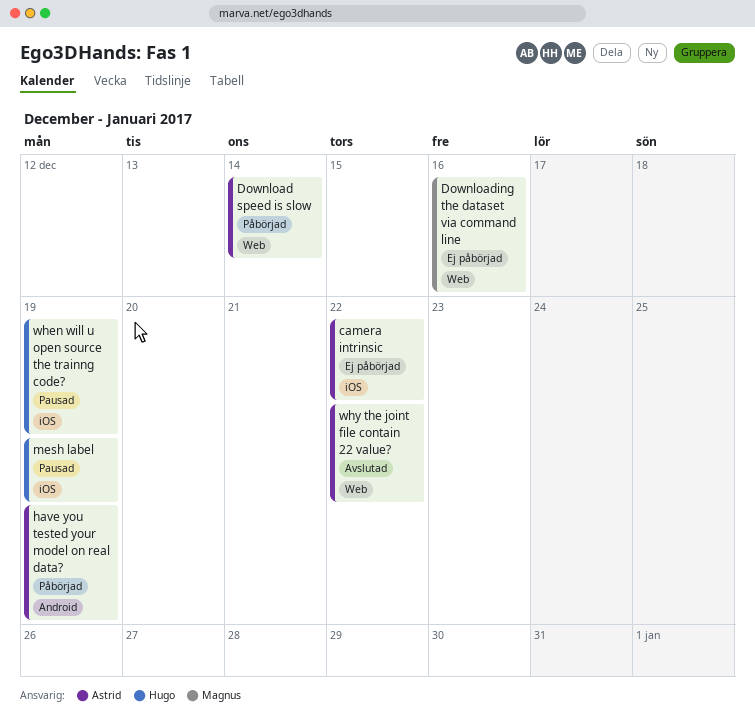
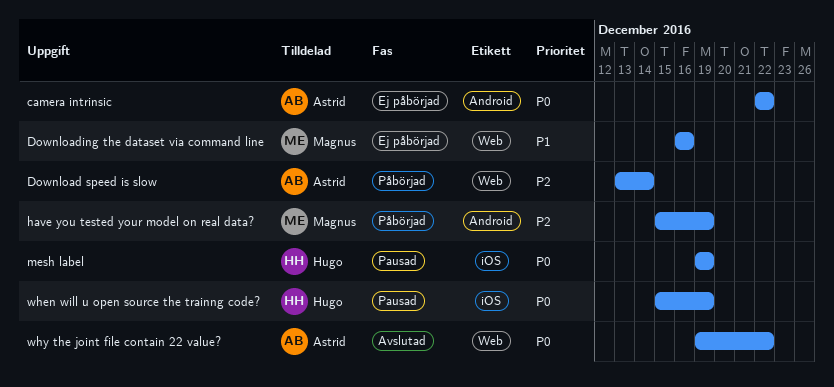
camera intrinsic, label: iOS -> Android
have you tested your model on real data?, owner: Astrid -> Magnus

